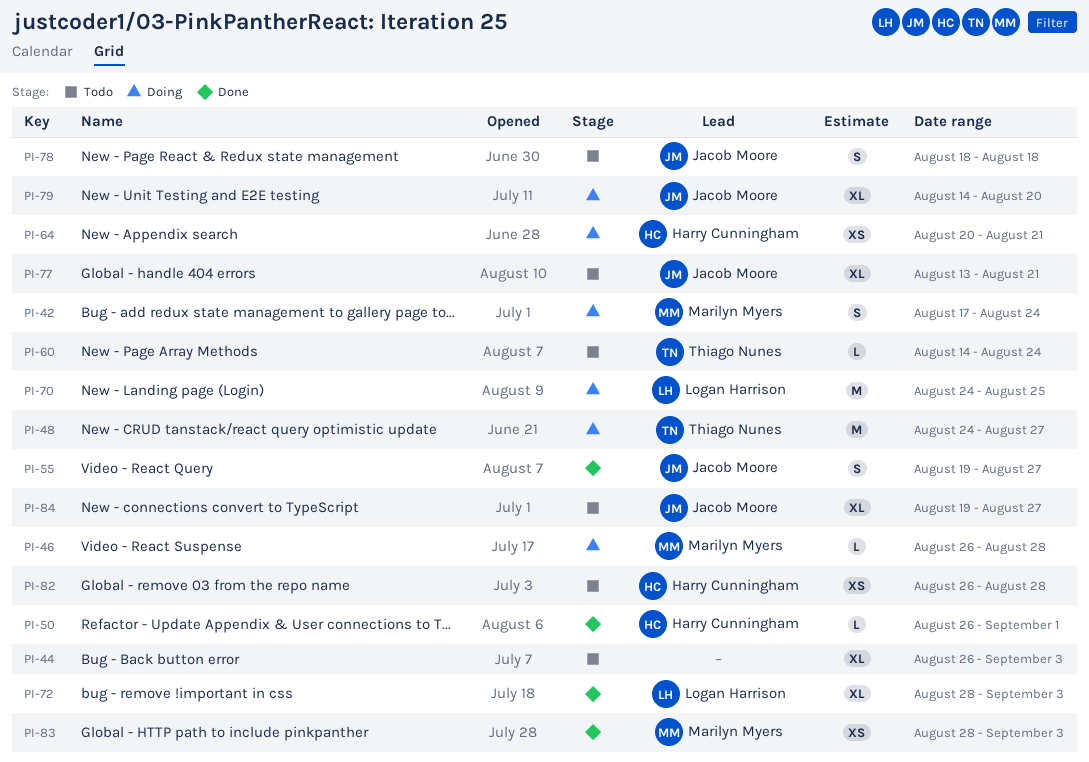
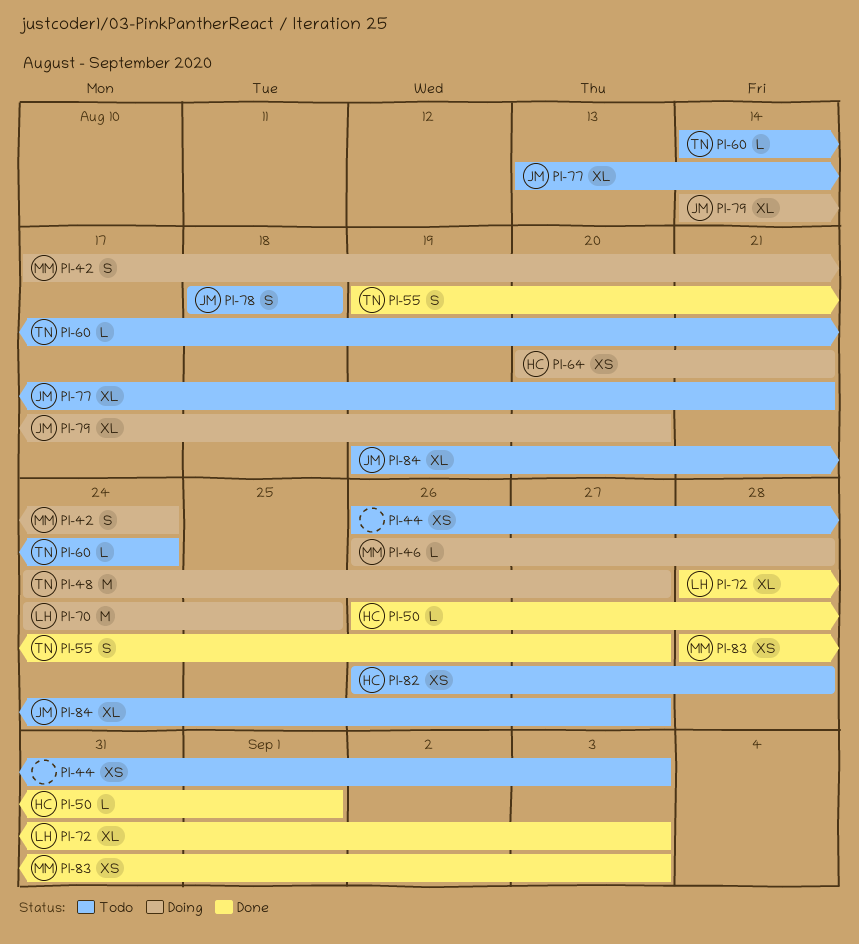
PI-44, estimate: XL -> XS
PI-55, owner: Jacob Moore -> Thiago Nunes

